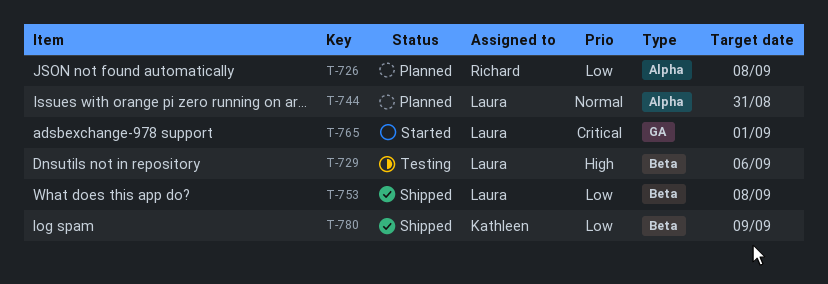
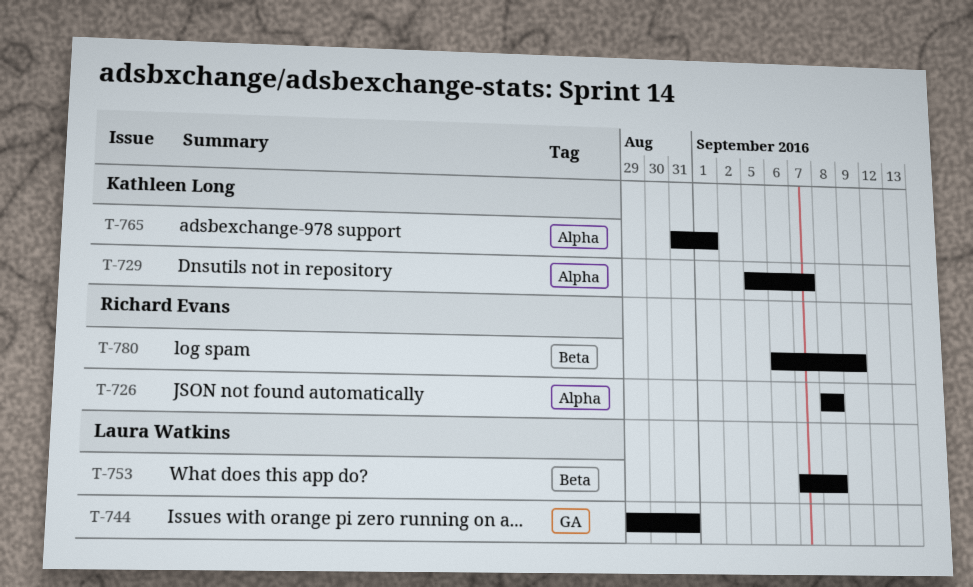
T-729, owner: Laura Watkins -> Kathleen Long
T-729, label: Beta -> Alpha
T-729, due: Sep 6 -> Sep 7
T-744, label: Alpha -> GA
T-765, owner: Laura Watkins -> Kathleen Long
T-765, label: GA -> Alpha
T-780, owner: Kathleen Long -> Richard Evans

